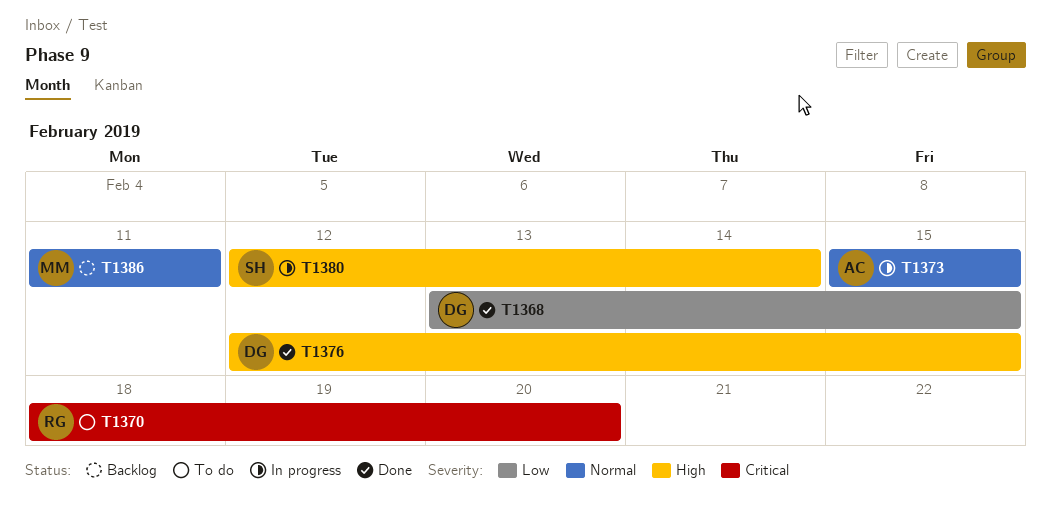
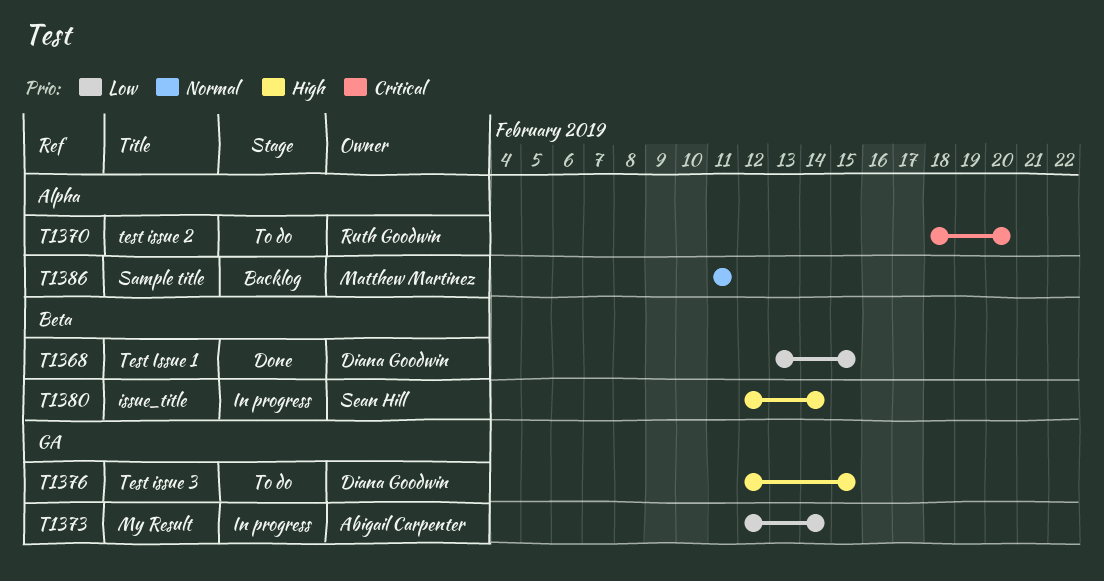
T1373, priority: Normal -> Low
T1373, start: Feb 15 -> Feb 12
T1373, due: Feb 15 -> Feb 14
T1376, status: Done -> To do

